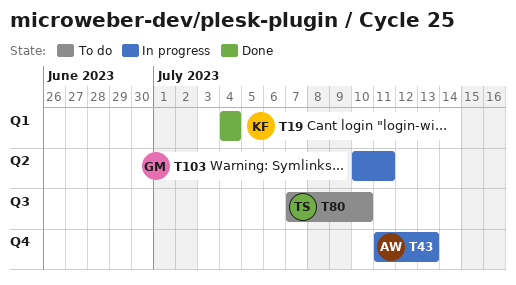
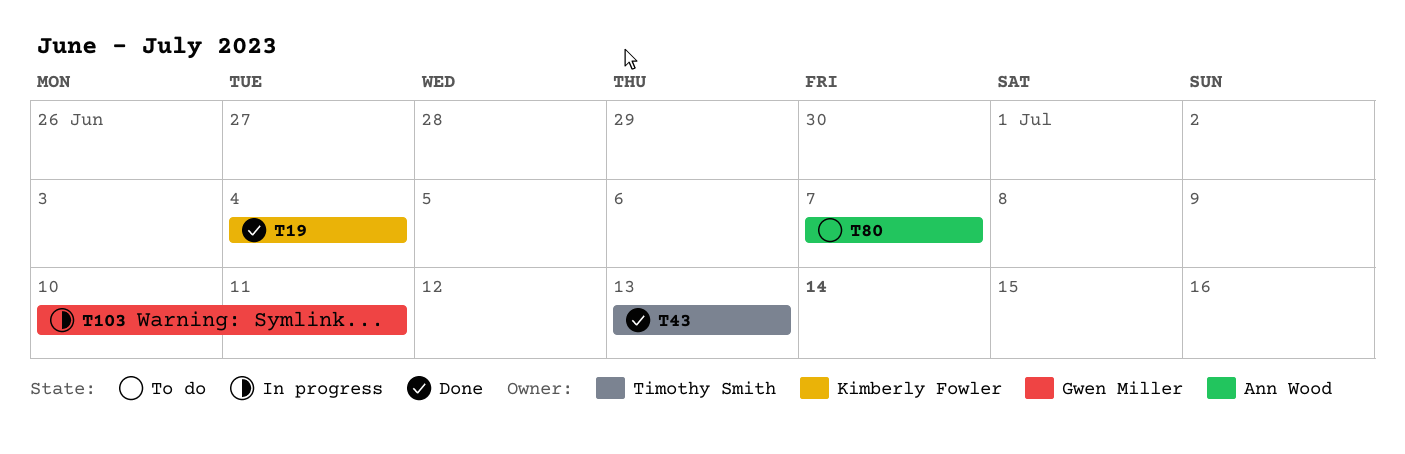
T43, status: In progress -> Done
T43, owner: Ann Wood -> Timothy Smith
T43, start: Jul 11 -> Jul 13
T80, owner: Timothy Smith -> Ann Wood
T80, due: Jul 10 -> Jul 7

